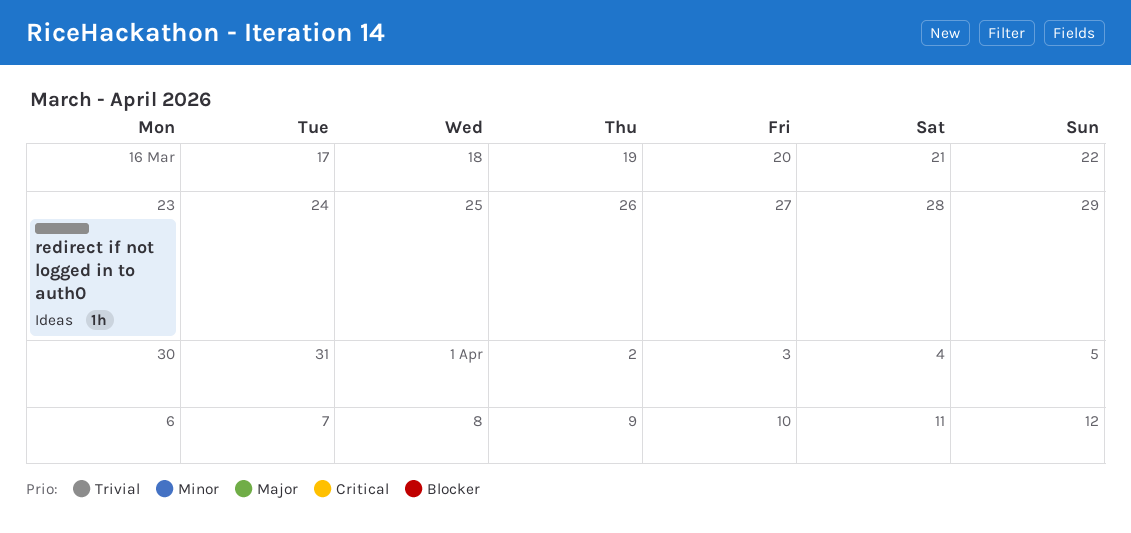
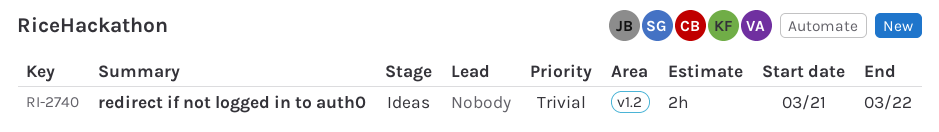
redirect if not logged in to auth0, estimate: 1h -> 2h
redirect if not logged in to auth0, due: Mar 23 -> Mar 22

